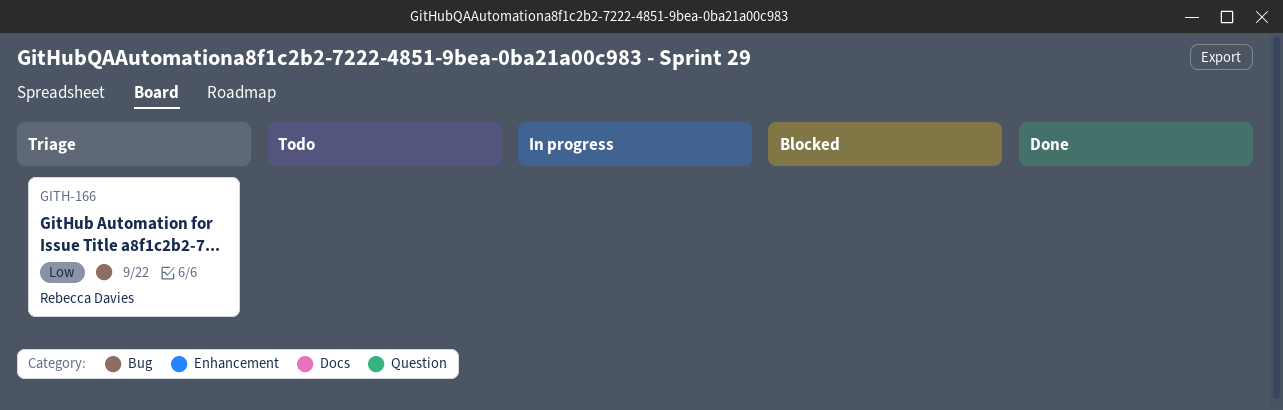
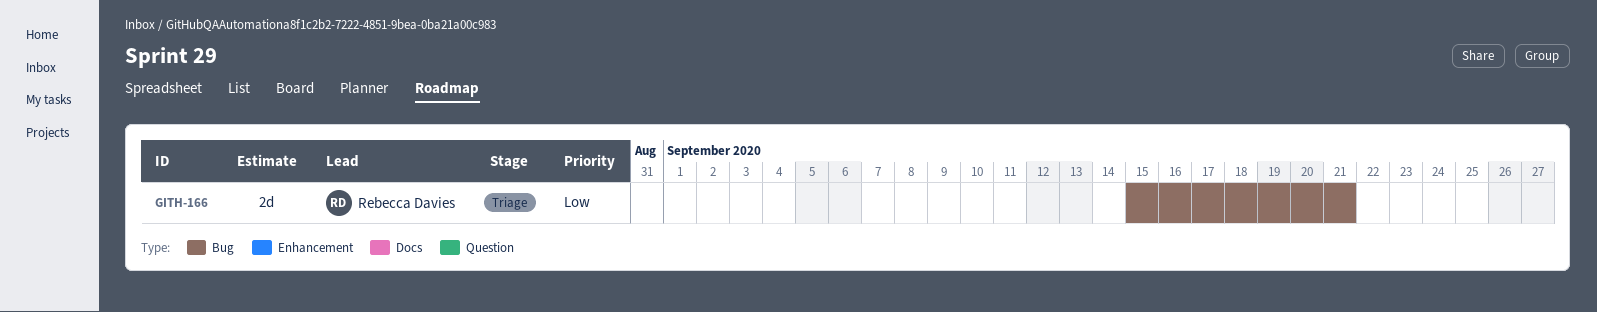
GITH-166, due: Sep 22 -> Sep 21

